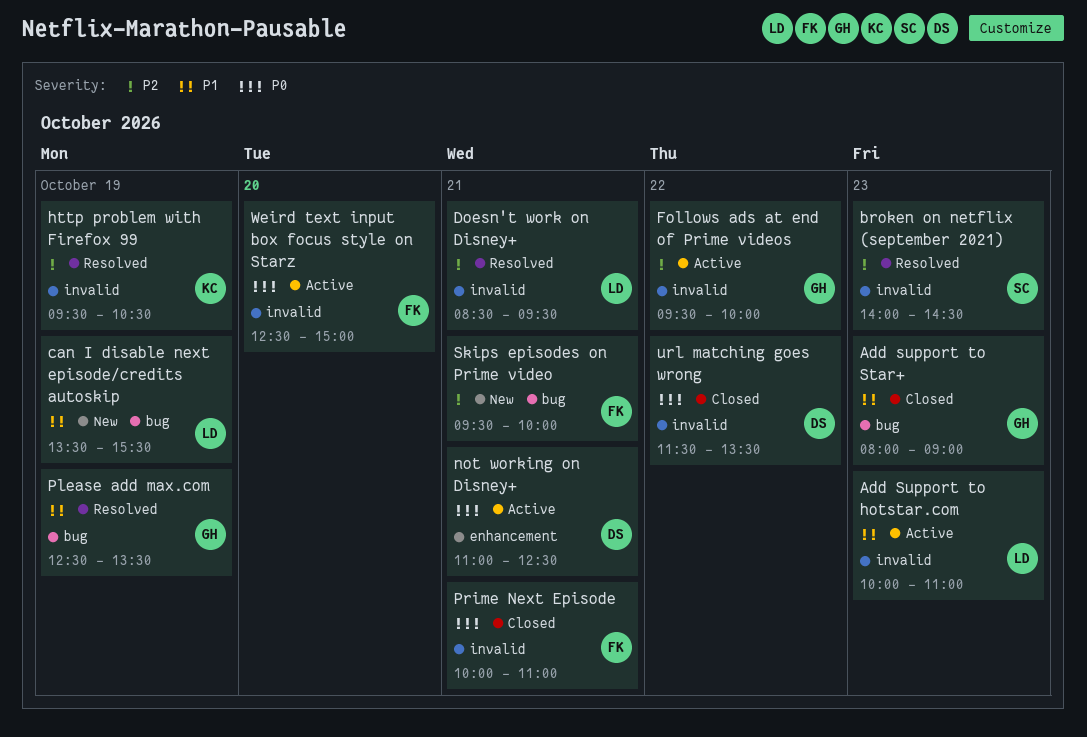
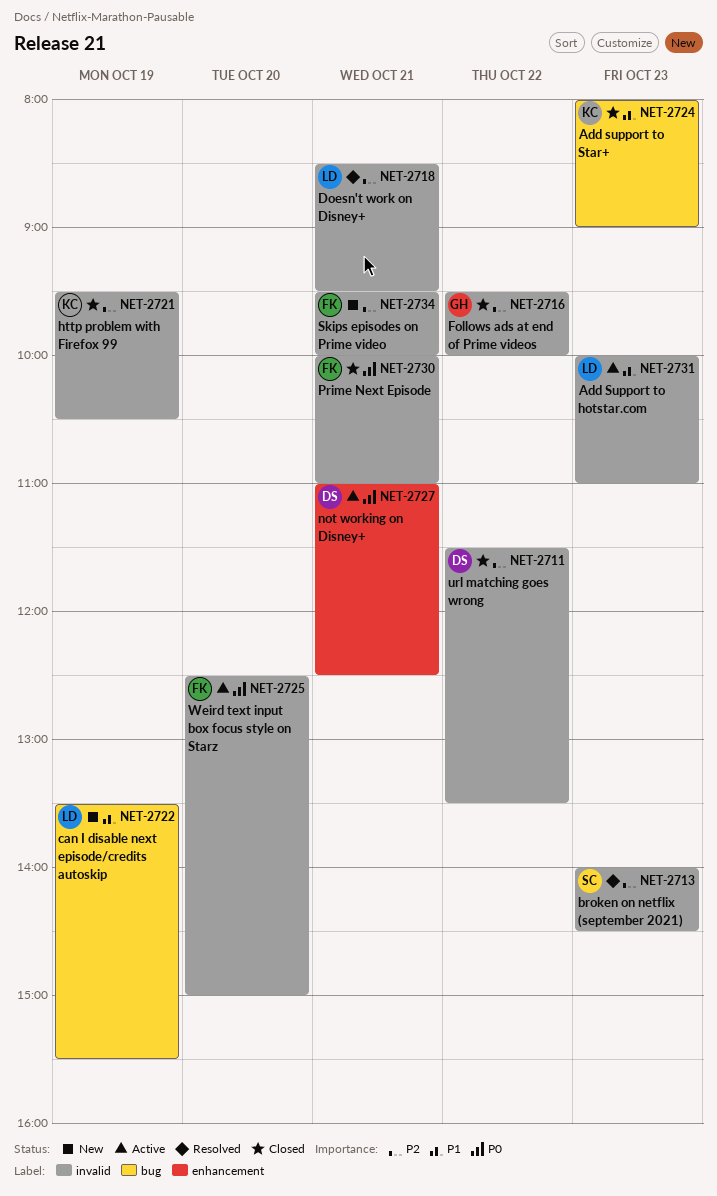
Add support to Star+, owner: GH -> KC
Follows ads at end of Prime videos, status: Active -> Closed
http problem with Firefox 99, status: Resolved -> Closed
Please add max.com: present -> none
Skips episodes on Prime video, label: bug -> invalid
url matching goes wrong, priority: P0 -> P2

